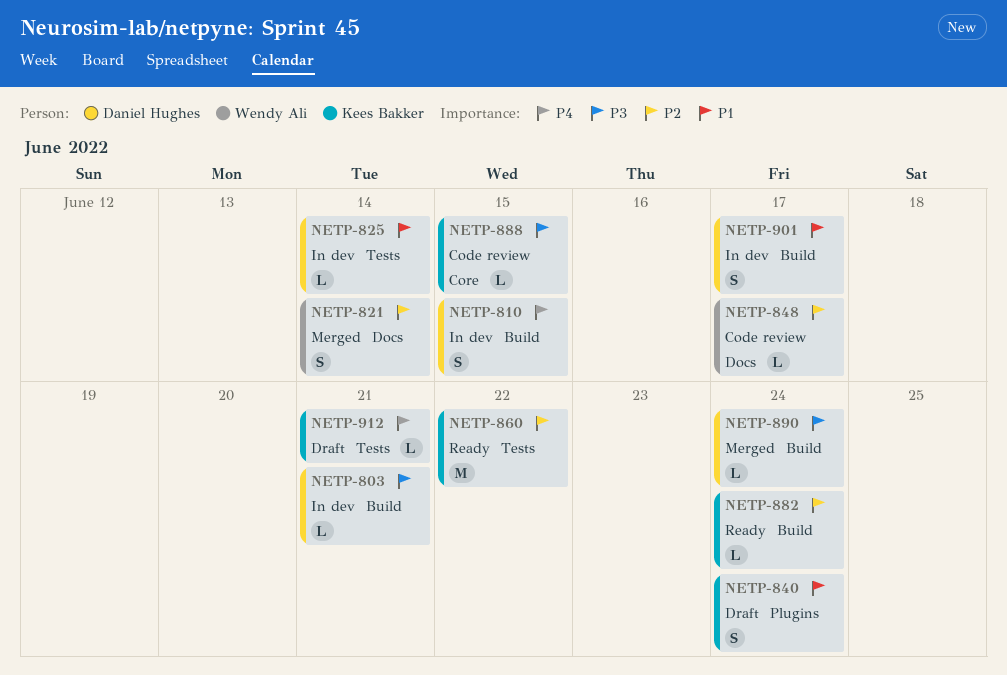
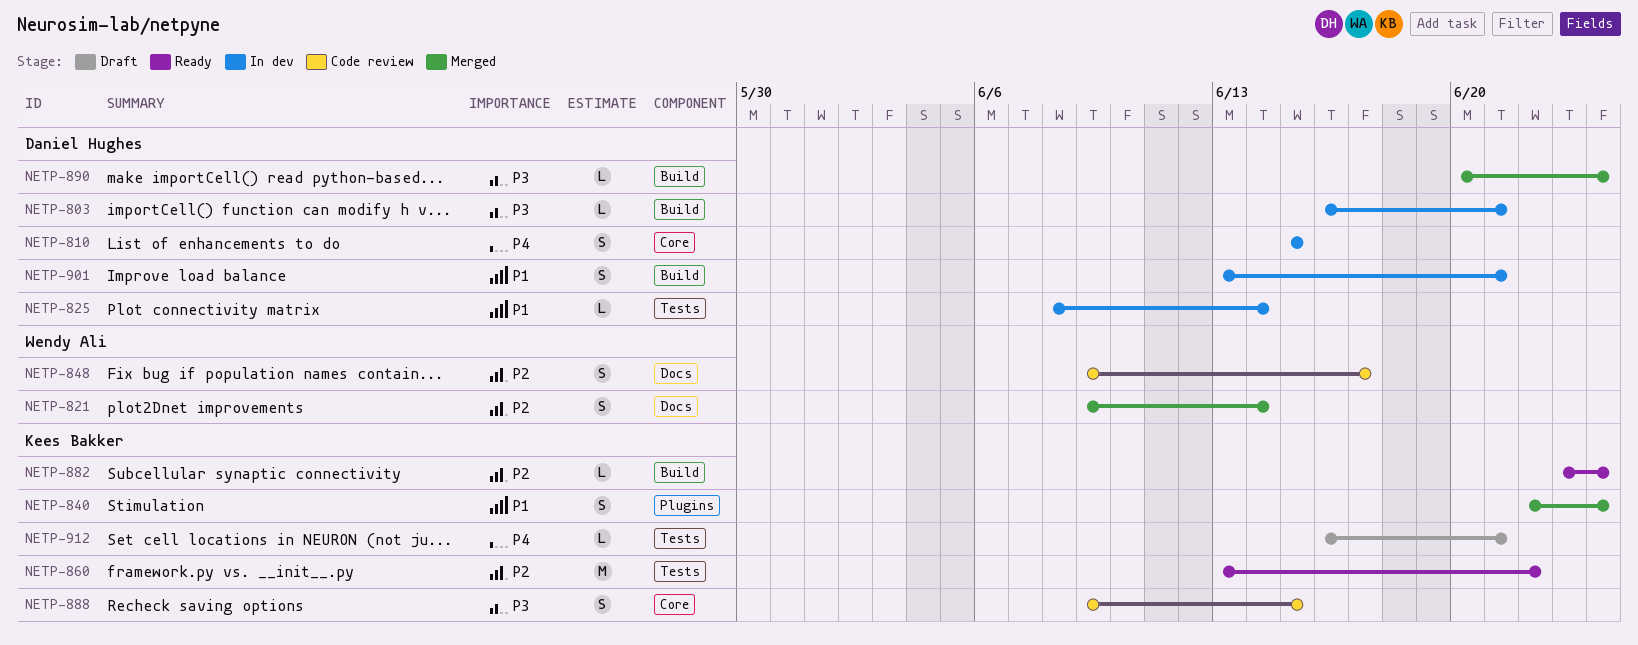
NETP-810, label: Build -> Core
NETP-840, status: Draft -> Merged
NETP-848, estimate: L -> S
NETP-888, estimate: L -> S
NETP-901, due: Jun 17 -> Jun 21

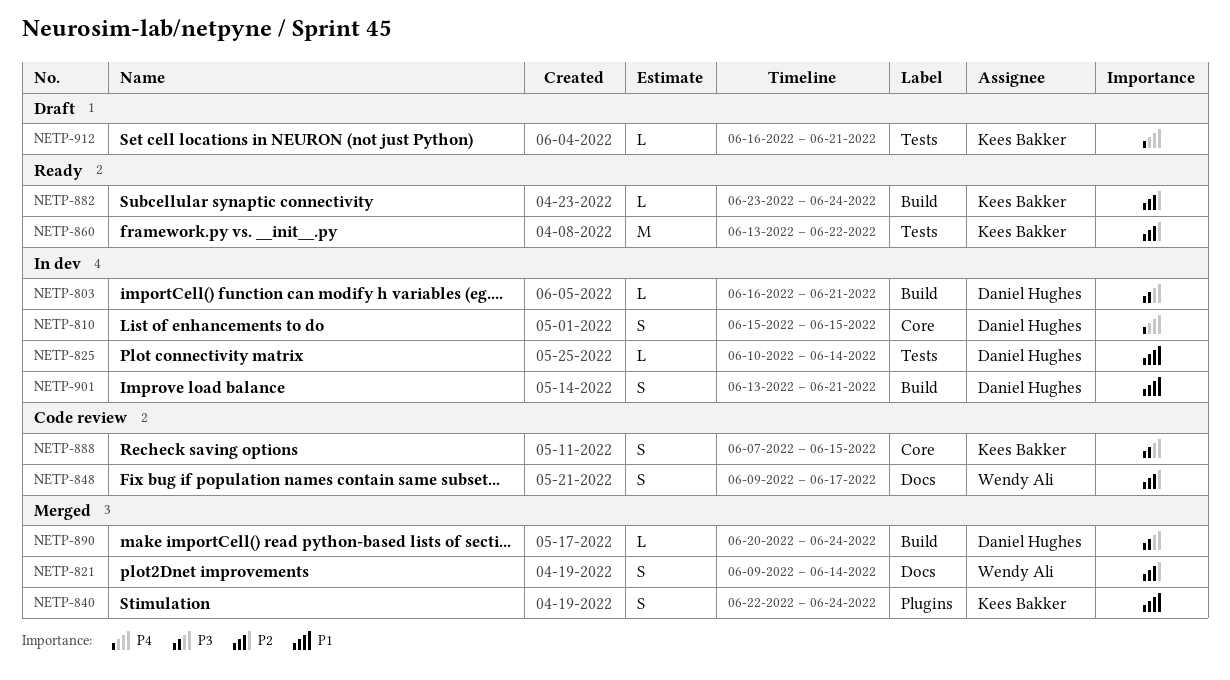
NETP-825, start: Jun 8 -> Jun 10
NETP-888, start: Jun 9 -> Jun 7

